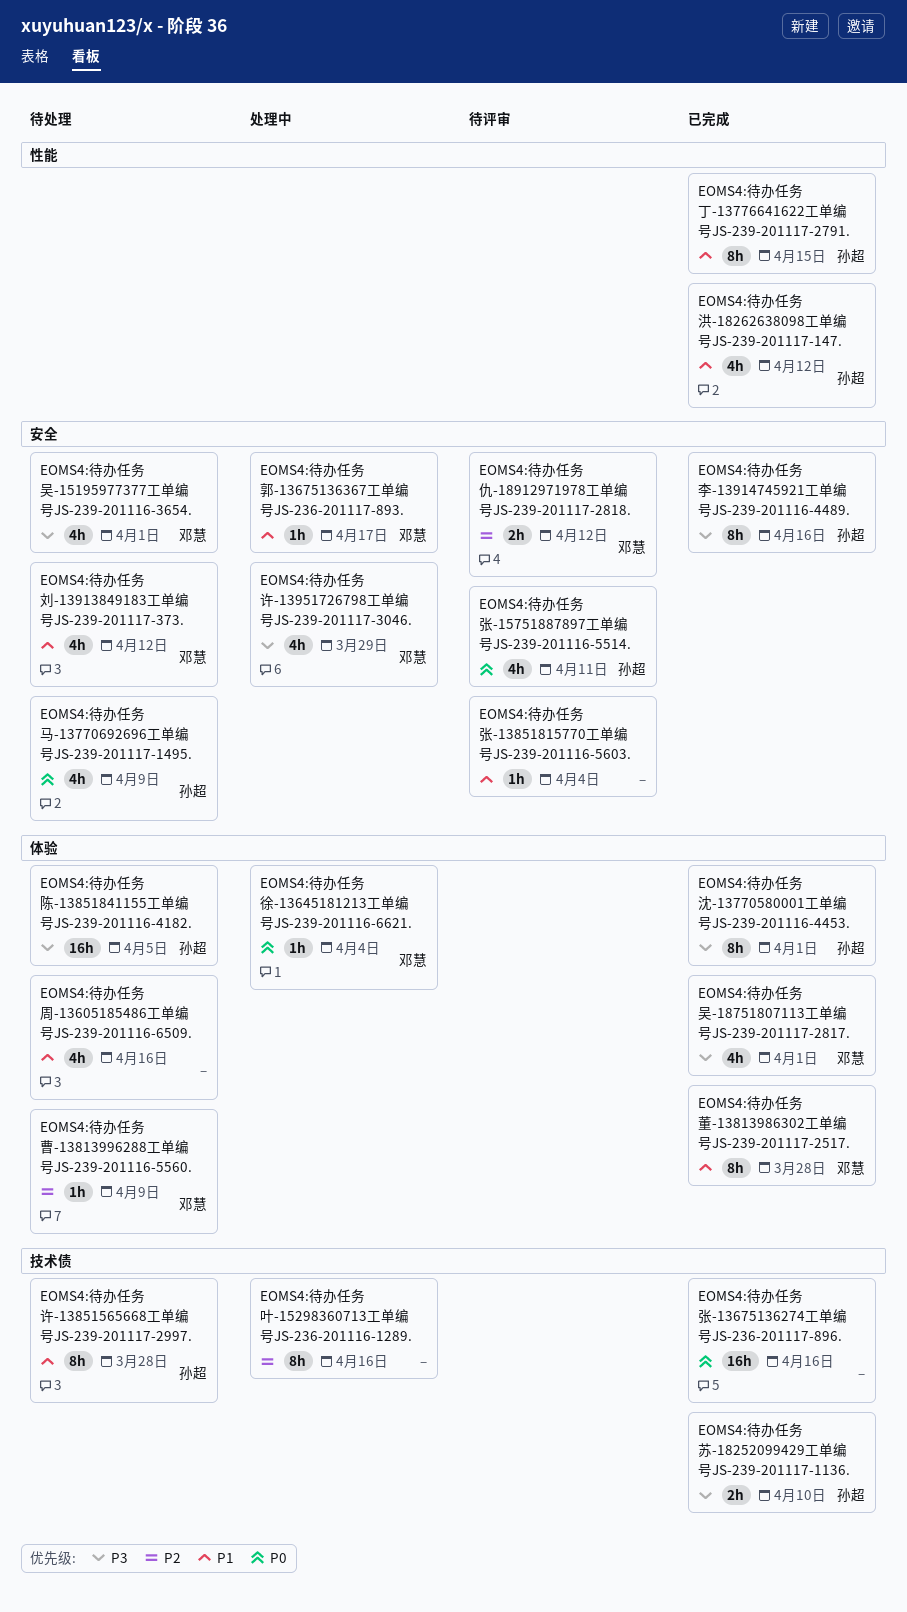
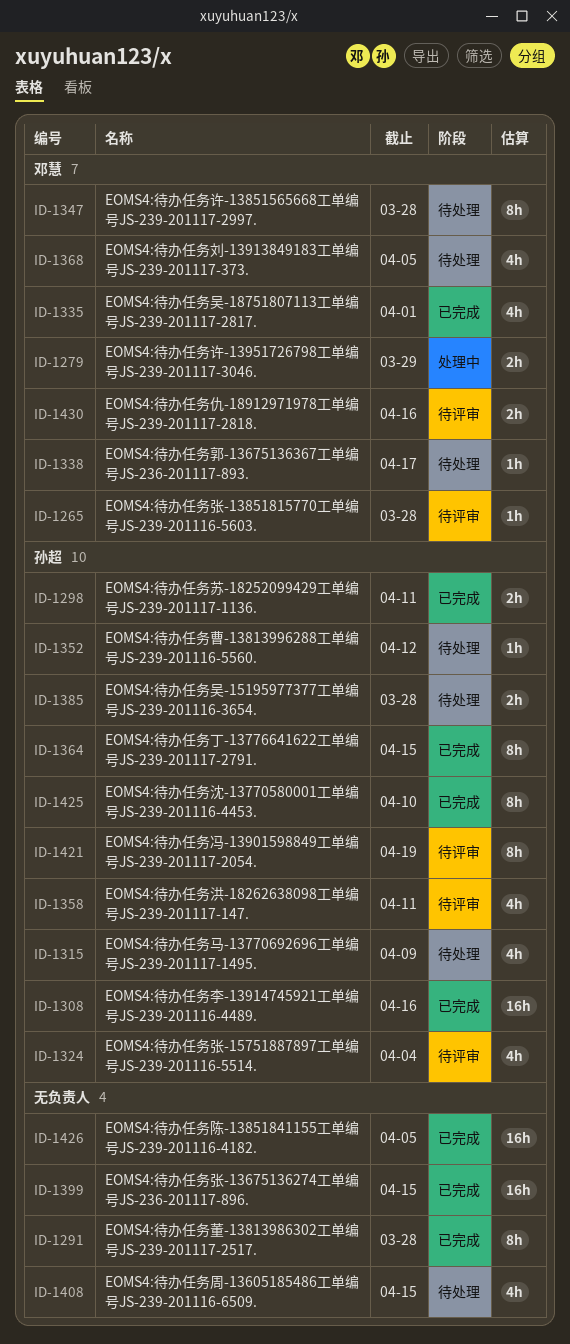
EOMS4:待办任务仇-18912971978工单编号JS-239-201117-2818., due: Apr 12 -> Apr 16
EOMS4:待办任务冯-13901598849工单编号JS-239-201117-2054.: none -> present
EOMS4:待办任务刘-13913849183工单编号JS-239-201117-373., due: Apr 12 -> Apr 5
EOMS4:待办任务叶-15298360713工单编号JS-236-201116-1289.: present -> none
EOMS4:待办任务吴-15195977377工单编号JS-239-201116-3654., owner: 邓慧 -> 孙超
EOMS4:待办任务吴-15195977377工单编号JS-239-201116-3654., estimate: 4h -> 2h
EOMS4:待办任务吴-15195977377工单编号JS-239-201116-3654., due: Apr 1 -> Mar 28
EOMS4:待办任务周-13605185486工单编号JS-239-201116-6509., due: Apr 16 -> Apr 15
EOMS4:待办任务张-13675136274工单编号JS-236-201117-896., due: Apr 16 -> Apr 15
EOMS4:待办任务张-13851815770工单编号JS-239-201116-5603., owner: none -> 邓慧
EOMS4:待办任务张-13851815770工单编号JS-239-201116-5603., due: Apr 4 -> Mar 28
EOMS4:待办任务张-15751887897工单编号JS-239-201116-5514., due: Apr 11 -> Apr 4
EOMS4:待办任务徐-13645181213工单编号JS-239-201116-6621.: present -> none
EOMS4:待办任务曹-13813996288工单编号JS-239-201116-5560., owner: 邓慧 -> 孙超
EOMS4:待办任务曹-13813996288工单编号JS-239-201116-5560., due: Apr 9 -> Apr 12
EOMS4:待办任务李-13914745921工单编号JS-239-201116-4489., estimate: 8h -> 16h
EOMS4:待办任务沈-13770580001工单编号JS-239-201116-4453., due: Apr 1 -> Apr 10
EOMS4:待办任务洪-18262638098工单编号JS-239-201117-147., status: 已完成 -> 待评审
EOMS4:待办任务洪-18262638098工单编号JS-239-201117-147., due: Apr 12 -> Apr 11
EOMS4:待办任务苏-18252099429工单编号JS-239-201117-1136., due: Apr 10 -> Apr 11
EOMS4:待办任务董-13813986302工单编号JS-239-201117-2517., owner: 邓慧 -> none
EOMS4:待办任务许-13851565668工单编号JS-239-201117-2997., owner: 孙超 -> 邓慧
EOMS4:待办任务许-13951726798工单编号JS-239-201117-3046., estimate: 4h -> 2h
EOMS4:待办任务郭-13675136367工单编号JS-236-201117-893., status: 处理中 -> 待处理
EOMS4:待办任务陈-13851841155工单编号JS-239-201116-4182., status: 待处理 -> 已完成
EOMS4:待办任务陈-13851841155工单编号JS-239-201116-4182., owner: 孙超 -> none

